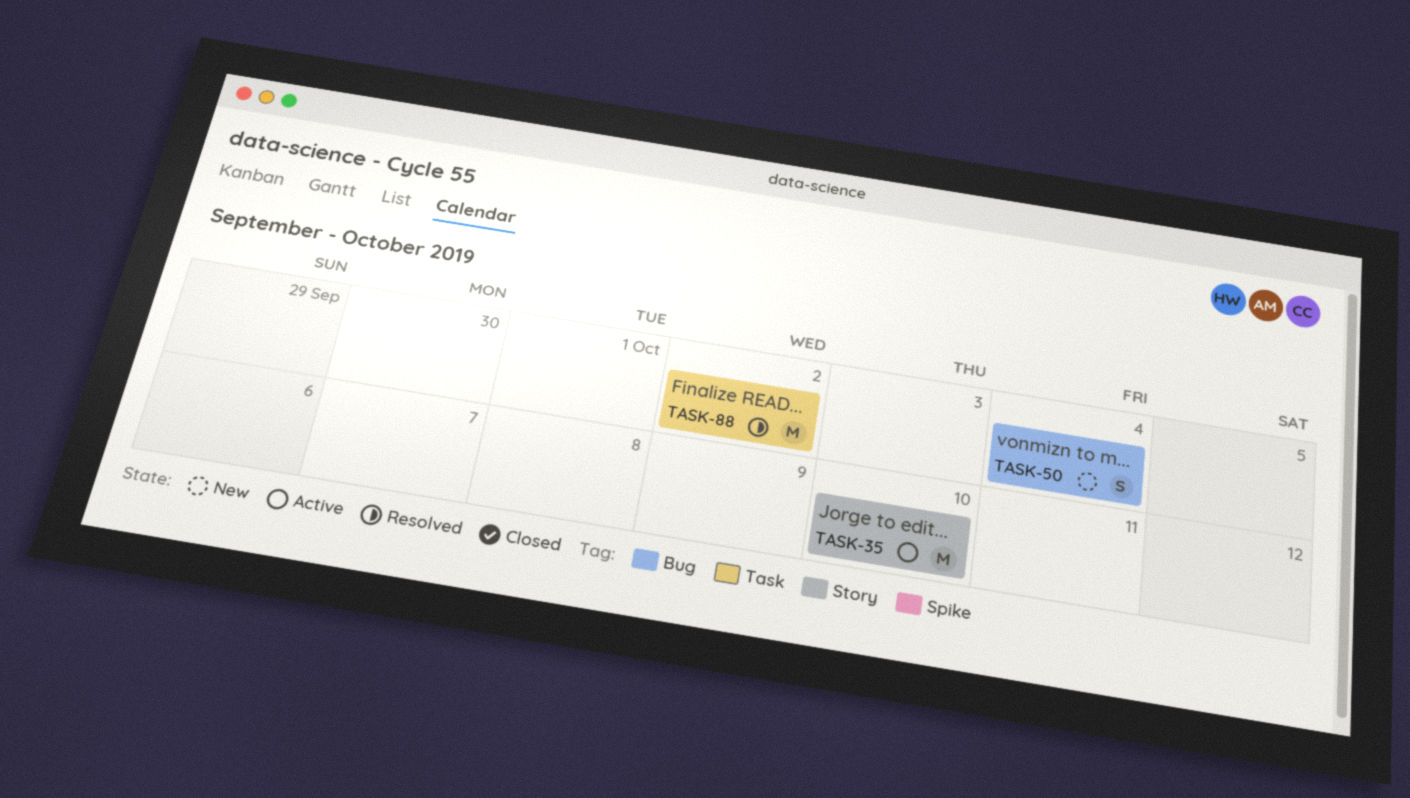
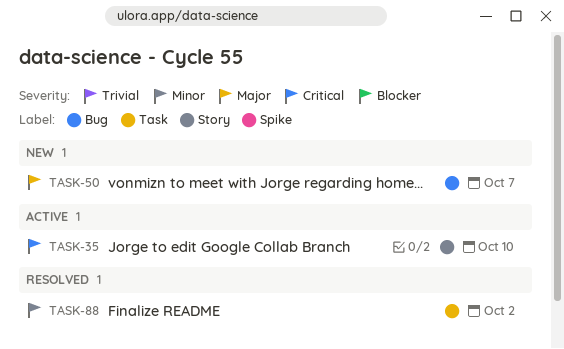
TASK-50, due: Oct 4 -> Oct 7

